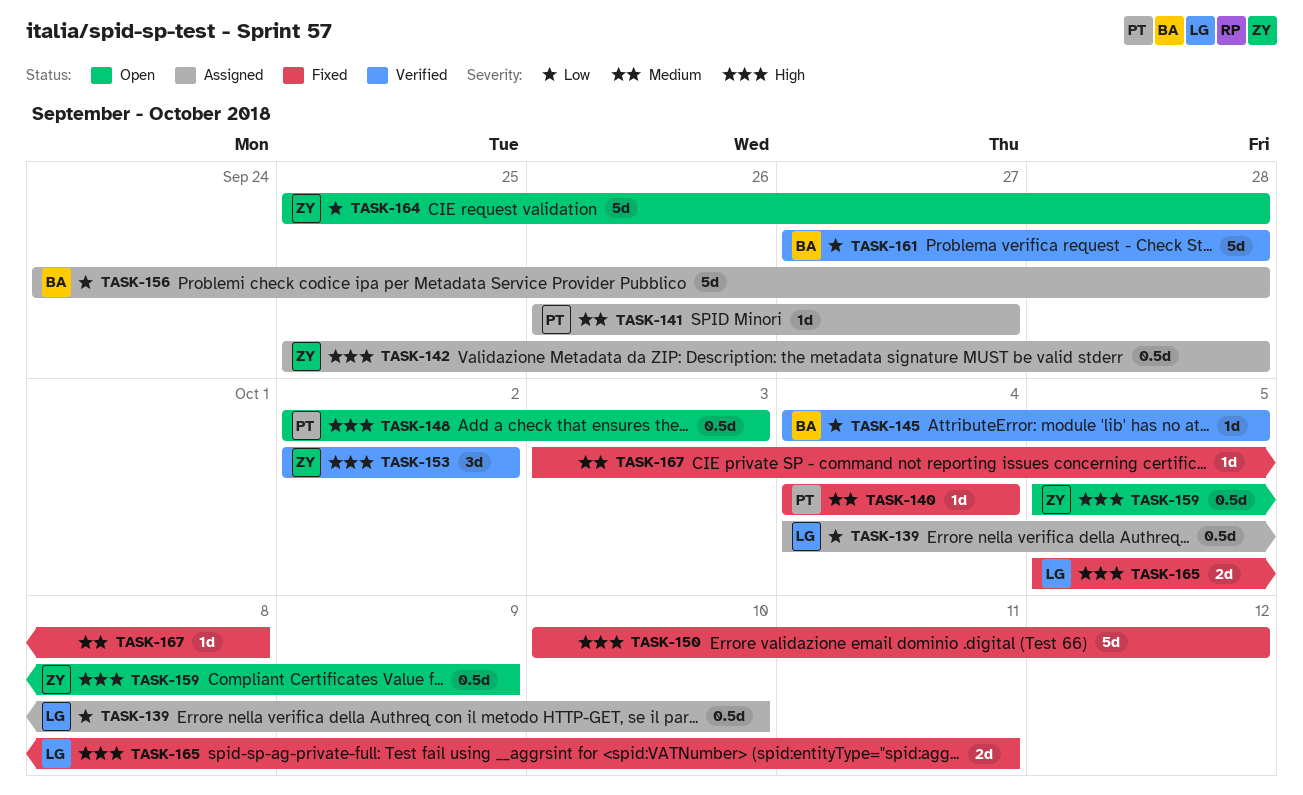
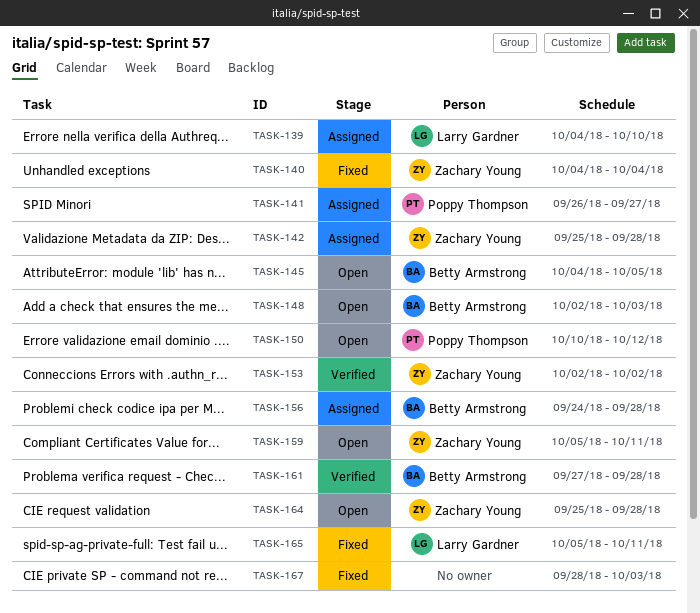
TASK-140, owner: Poppy Thompson -> Zachary Young
TASK-145, status: Verified -> Open
TASK-148, owner: Poppy Thompson -> Betty Armstrong
TASK-150, status: Fixed -> Open
TASK-150, owner: none -> Poppy Thompson
TASK-159, due: Oct 9 -> Oct 11
TASK-167, start: Oct 3 -> Sep 28
TASK-167, due: Oct 8 -> Oct 3

